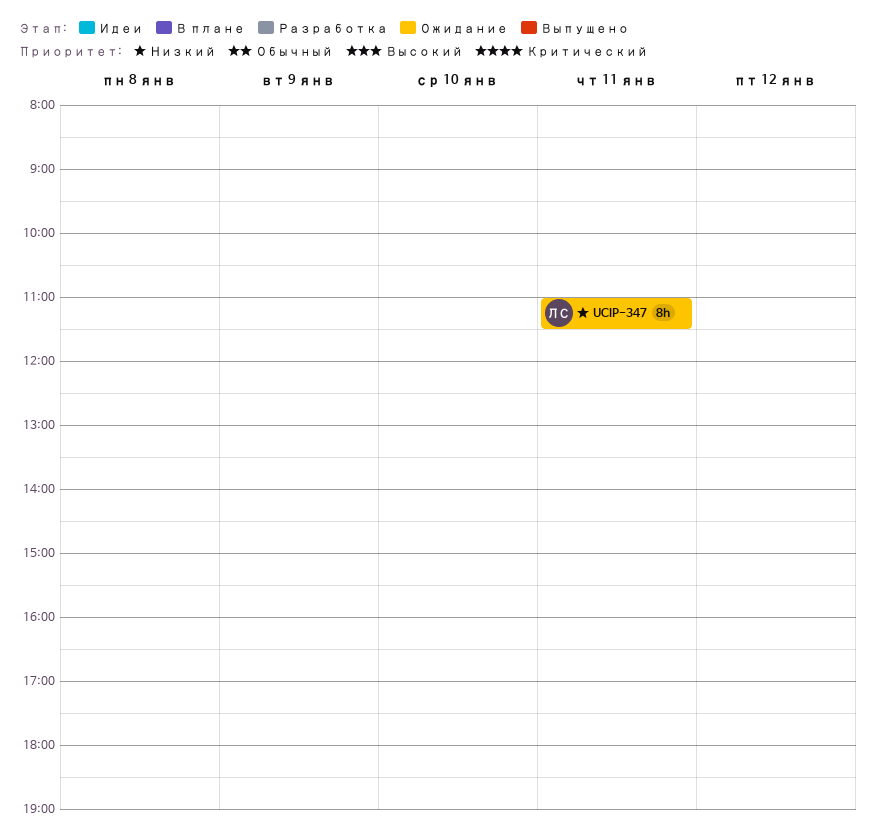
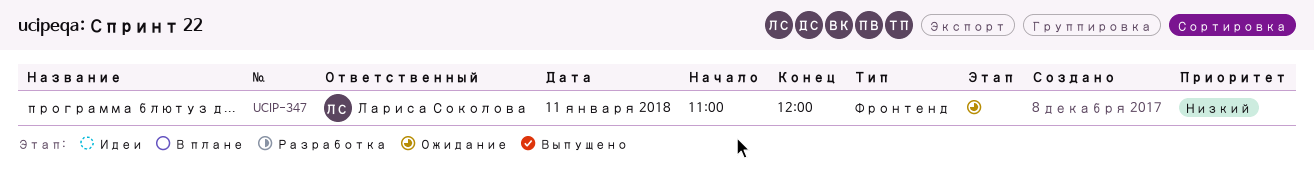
UCIP-347, ends: 11:30 -> 12:00

